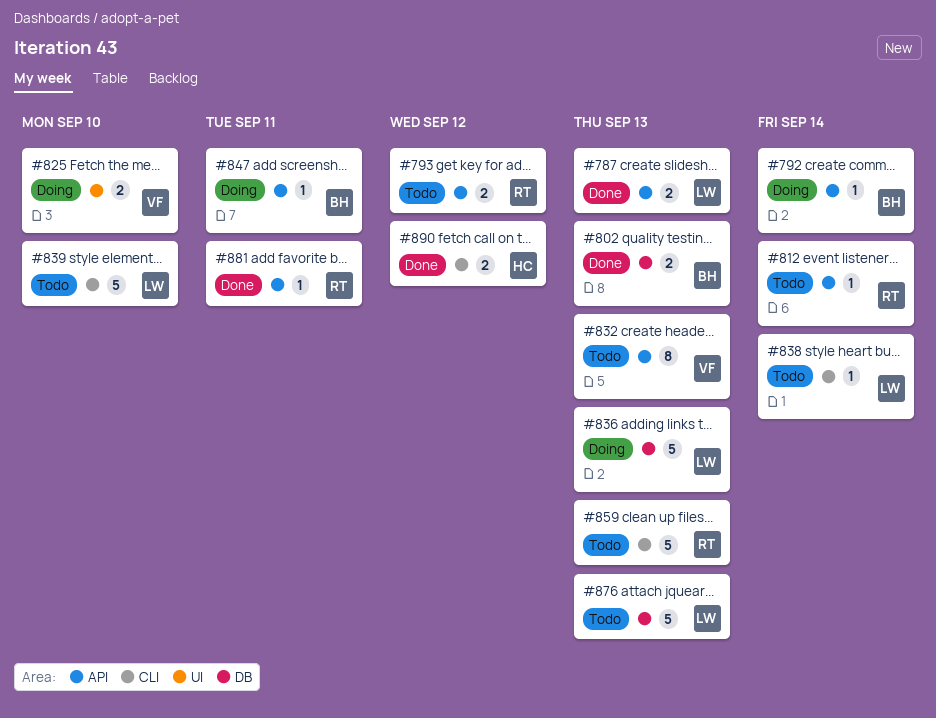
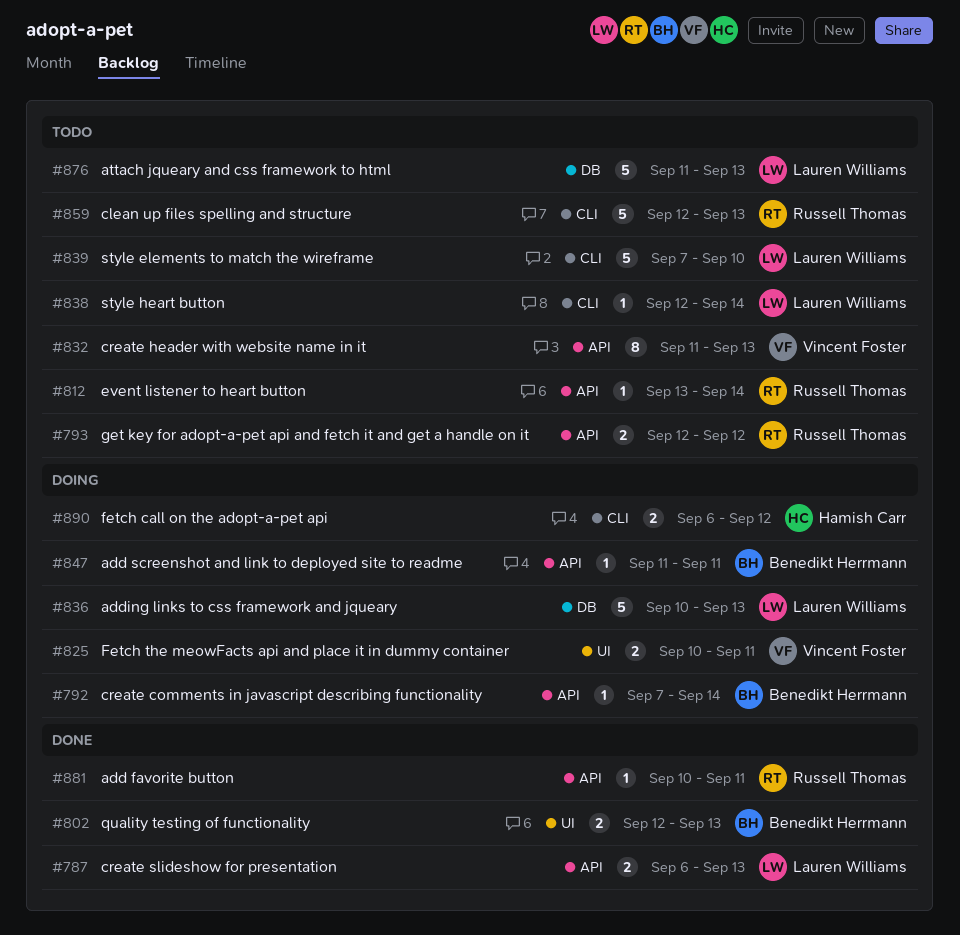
#802, label: DB -> UI
#825, due: Sep 10 -> Sep 11
#890, status: Done -> Doing

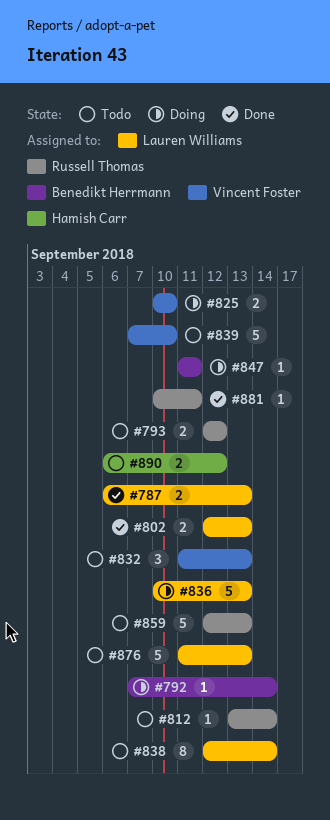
#802, owner: Benedikt Herrmann -> Lauren Williams
#825, due: Sep 11 -> Sep 10
#832, estimate: 8 -> 3
#838, estimate: 1 -> 8
#839, owner: Lauren Williams -> Vincent Foster
#890, status: Doing -> Todo

